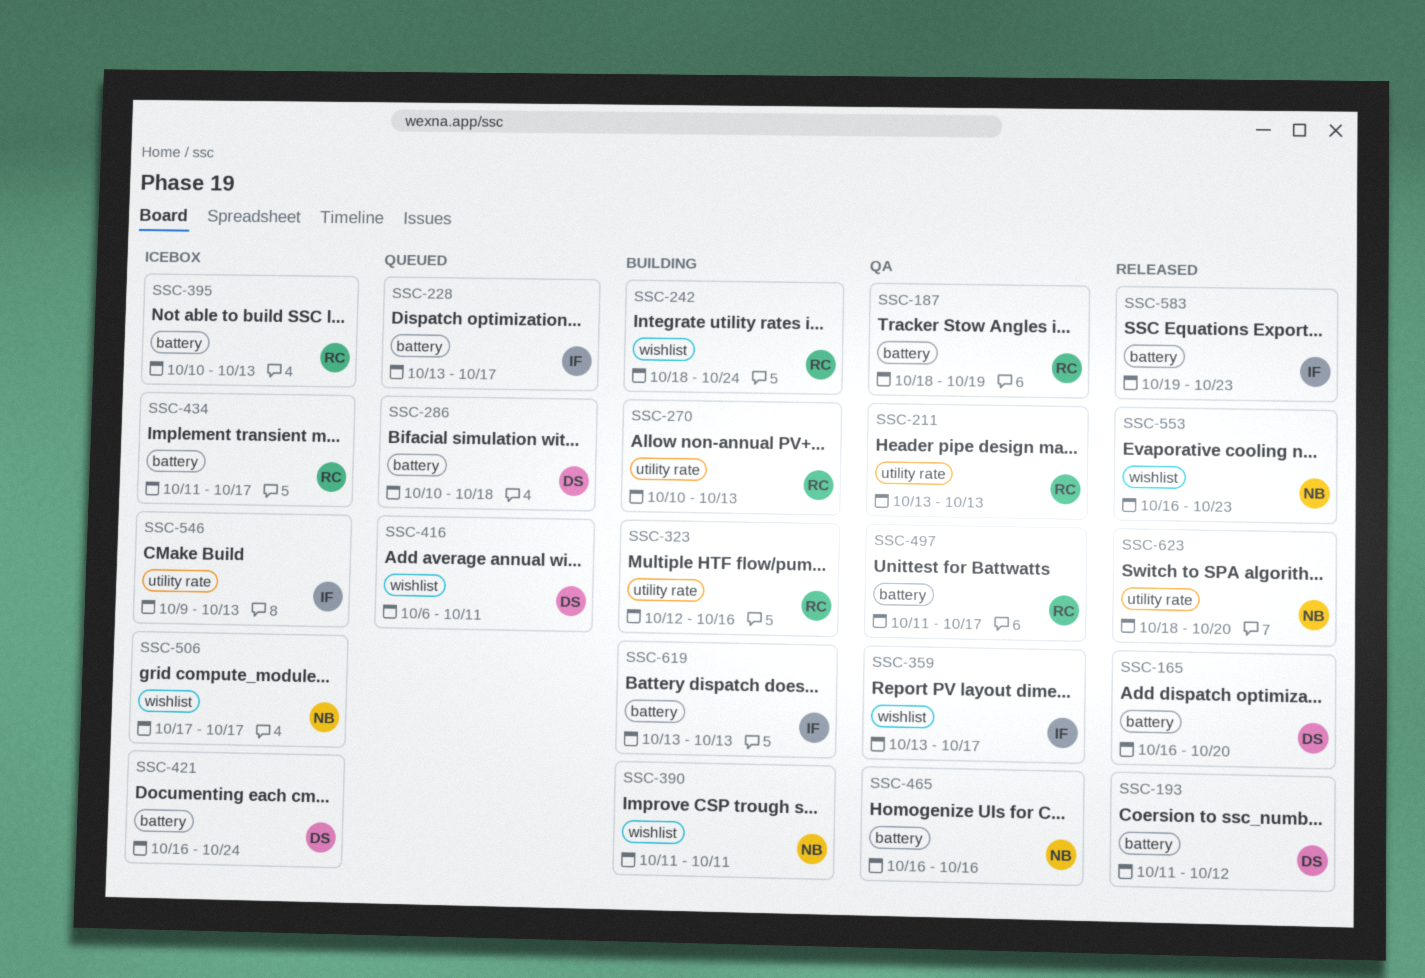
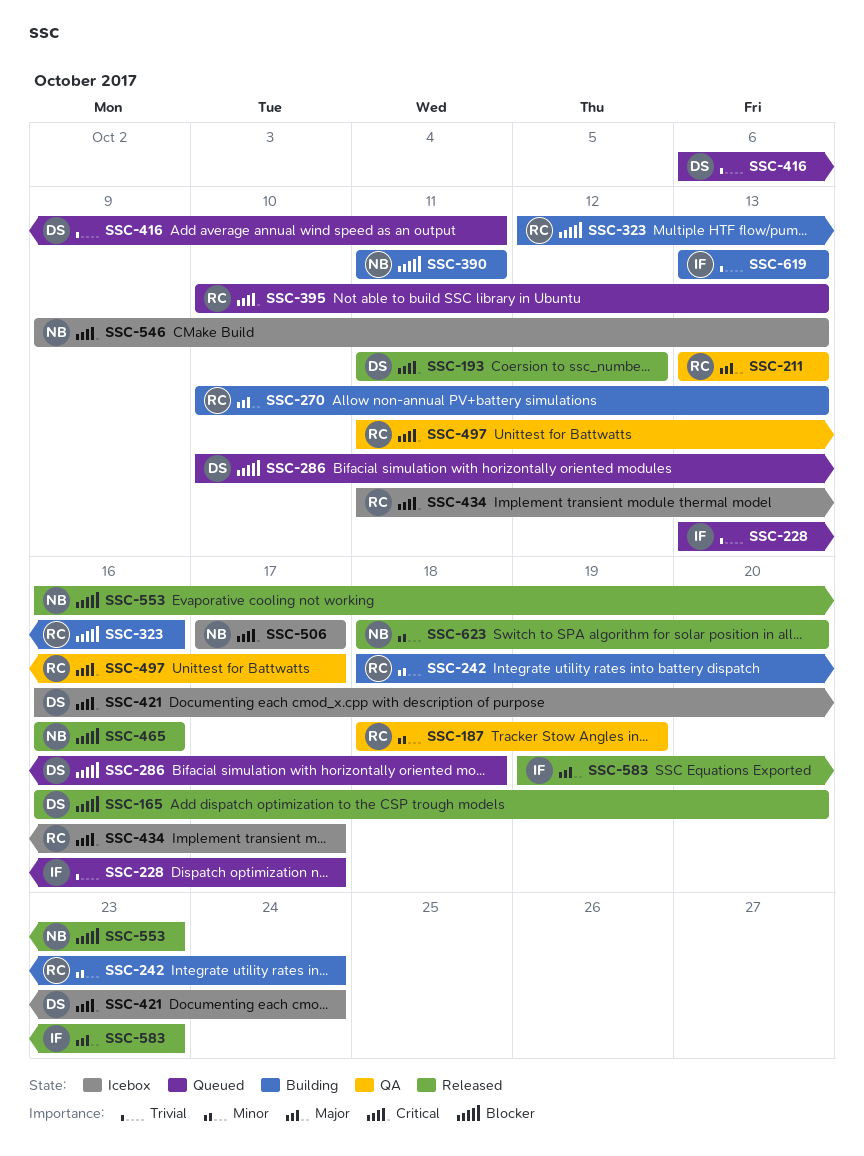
SSC-359: present -> none
SSC-395, status: Icebox -> Queued
SSC-465, status: QA -> Released
SSC-546, owner: IF -> NB

